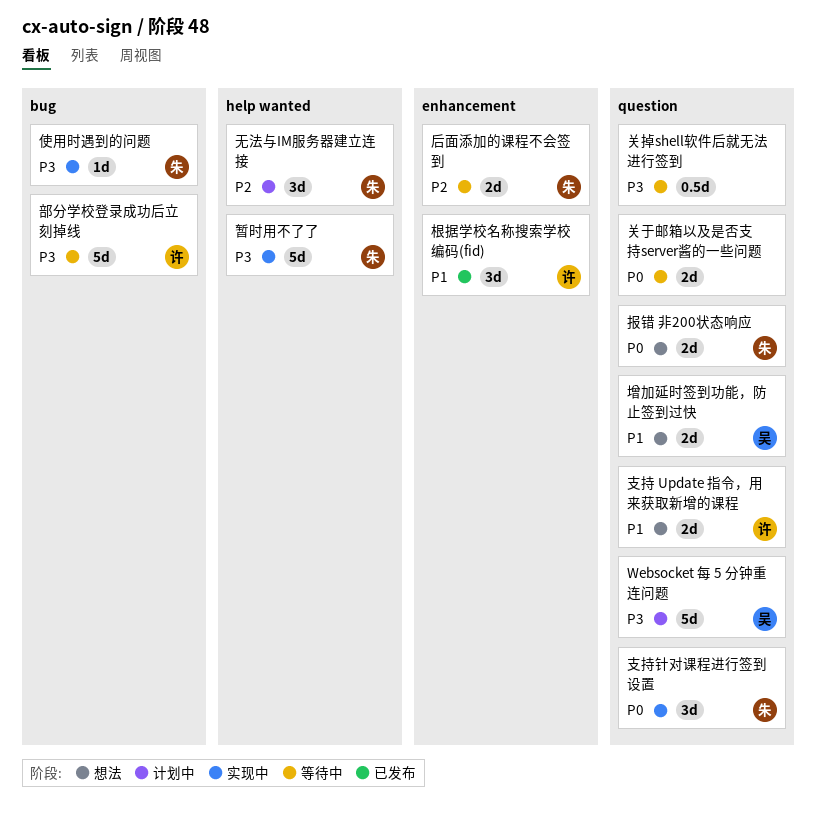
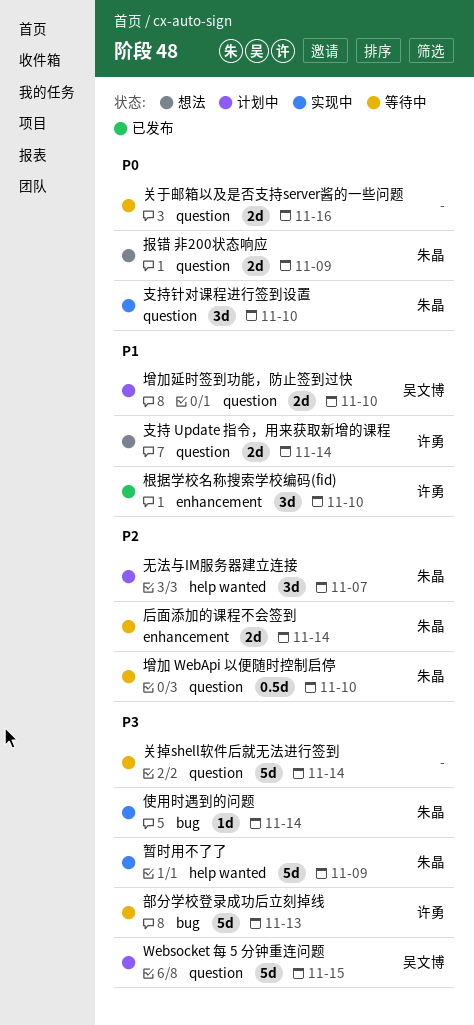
关掉shell软件后就无法进行签到, estimate: 0.5d -> 5d
增加 WebApi 以便随时控制启停: none -> present
增加延时签到功能，防止签到过快, status: 想法 -> 计划中

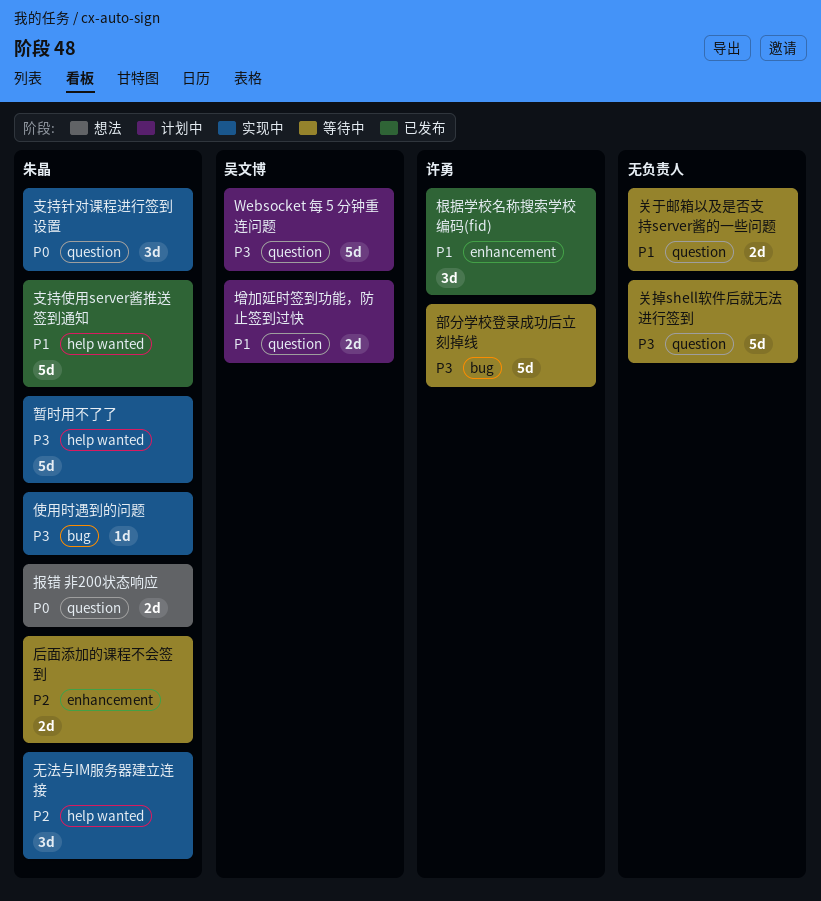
关于邮箱以及是否支持server酱的一些问题, priority: P0 -> P1
增加 WebApi 以便随时控制启停: present -> none
支持 Update 指令，用来获取新增的课程: present -> none
支持使用server酱推送签到通知: none -> present
无法与IM服务器建立连接, status: 计划中 -> 实现中

